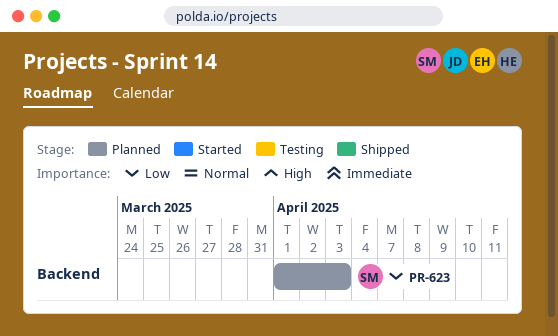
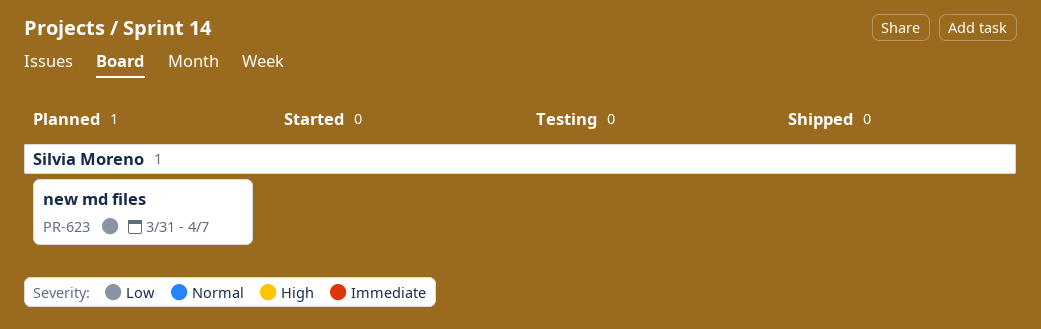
PR-623, start: Apr 1 -> Mar 31
PR-623, due: Apr 3 -> Apr 7

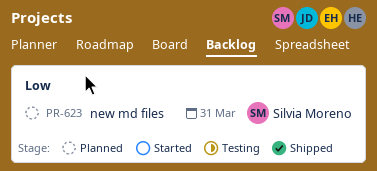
PR-623, due: Apr 7 -> Mar 31

